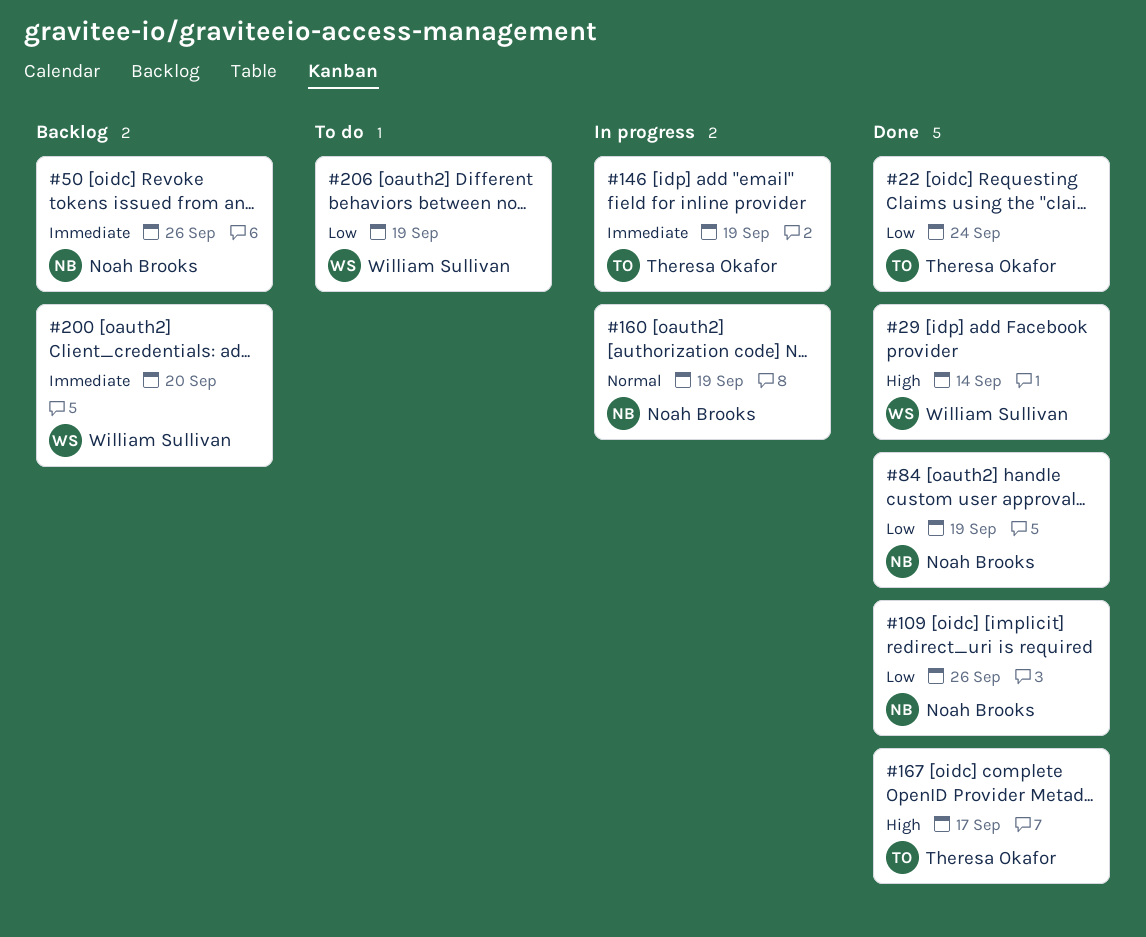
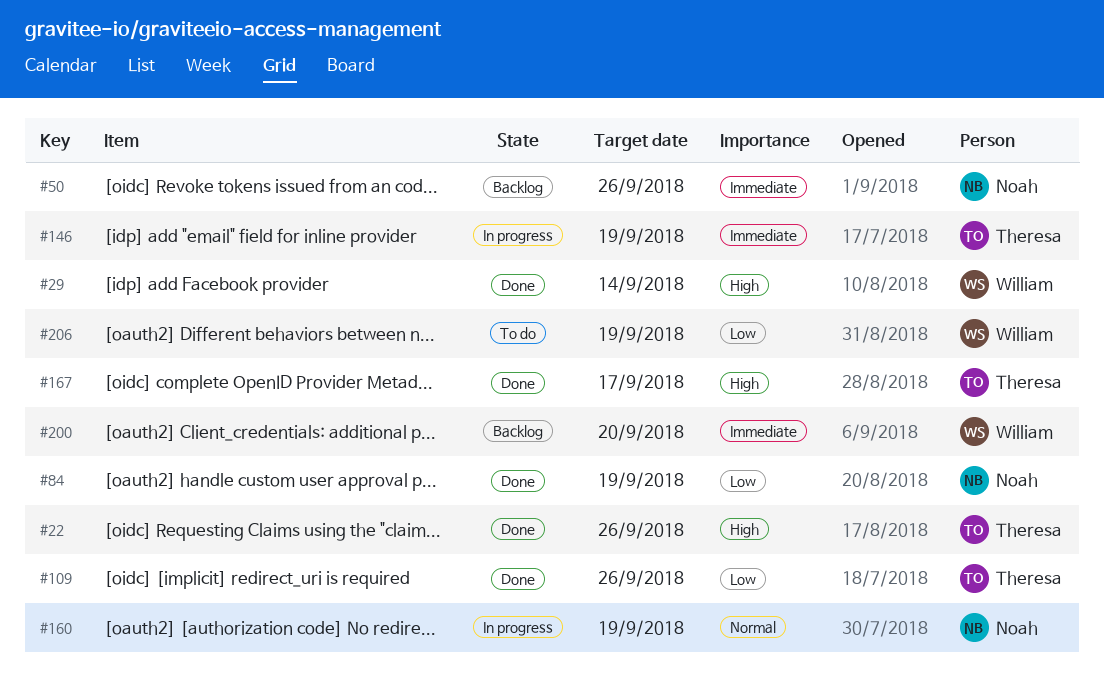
#22, priority: Low -> High
#22, due: Sep 24 -> Sep 26
#109, owner: Noah Brooks -> Theresa Okafor

